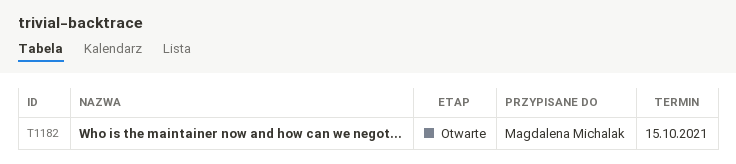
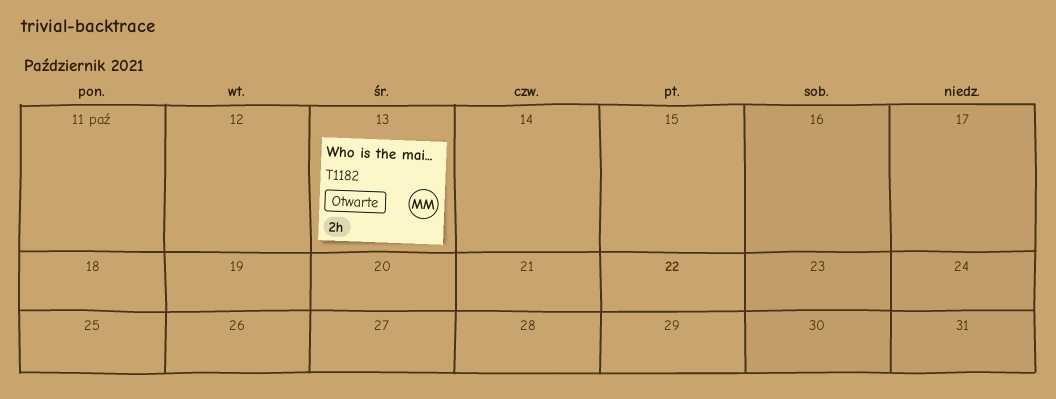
T1182, due: Oct 15 -> Oct 13

